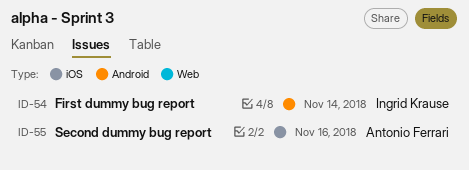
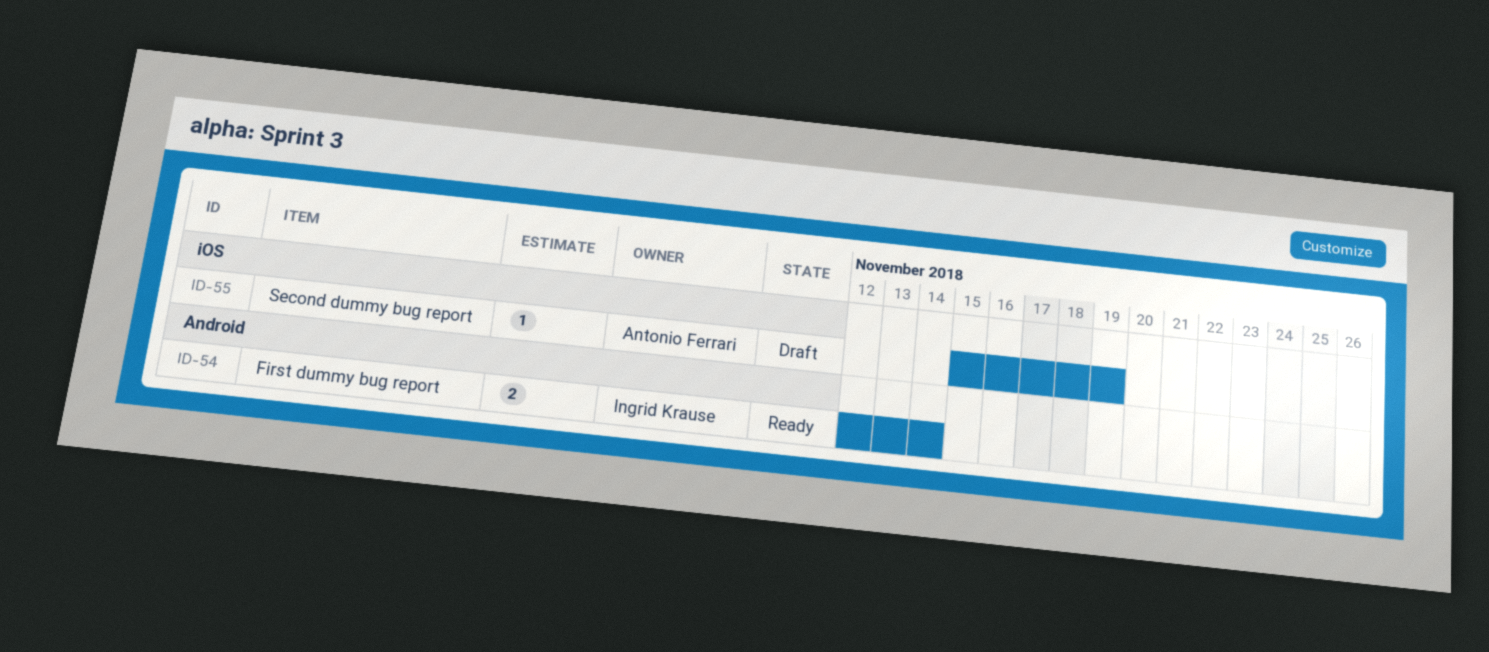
ID-55, due: Nov 16 -> Nov 19

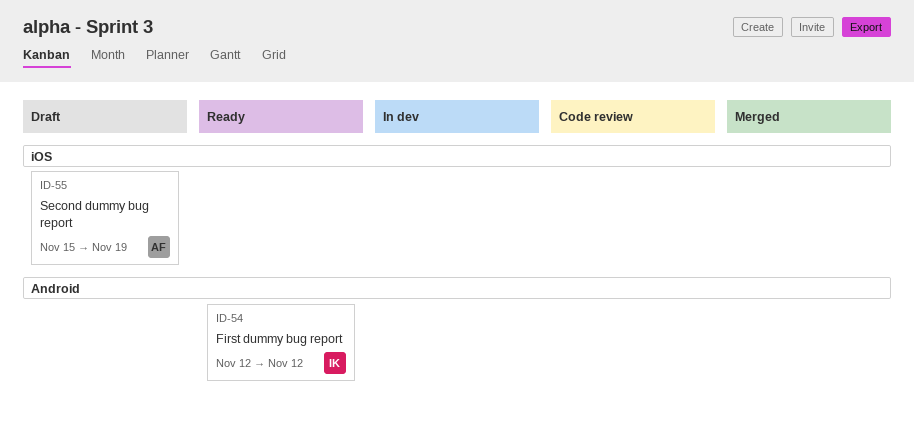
ID-54, due: Nov 14 -> Nov 12

